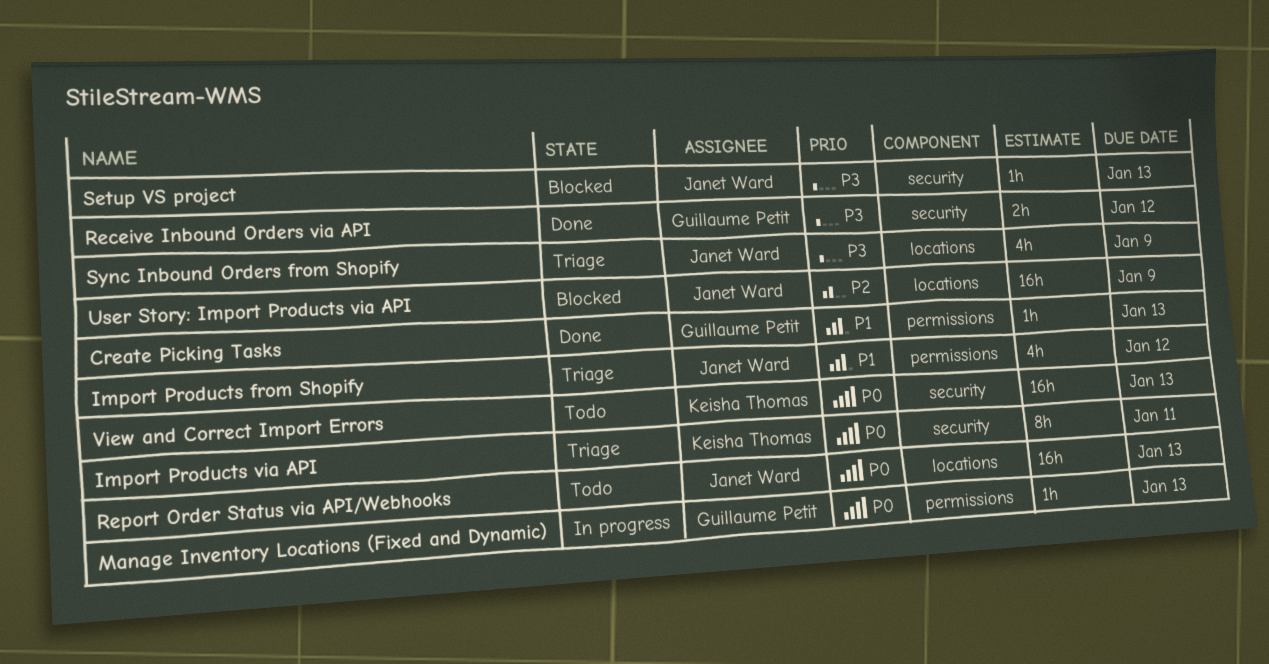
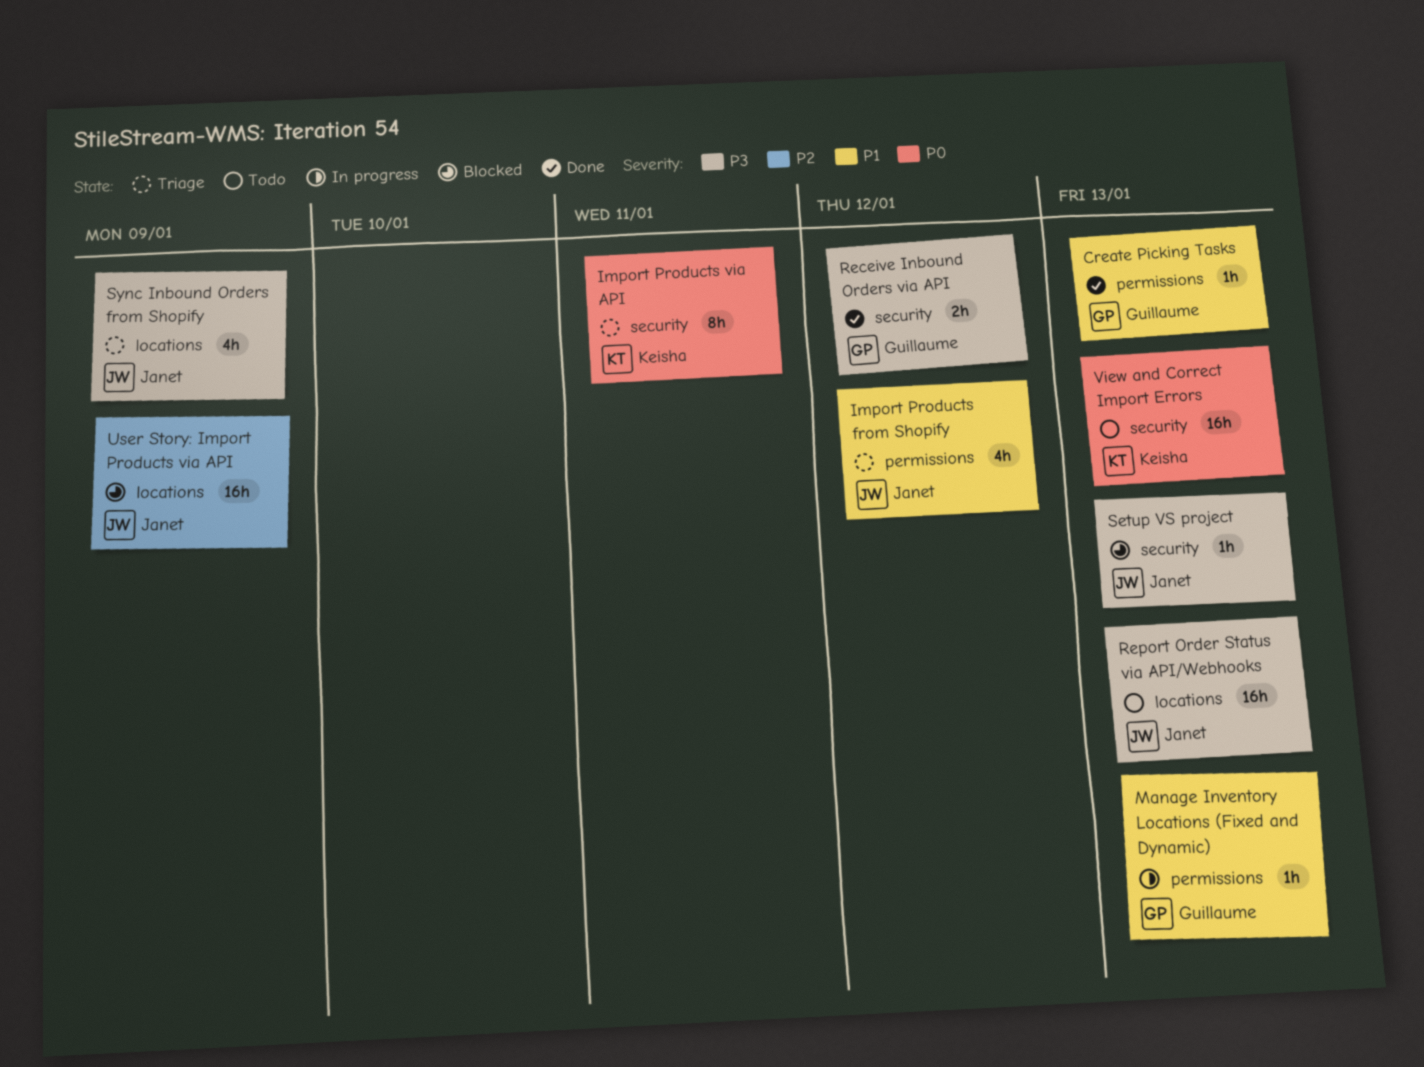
Manage Inventory Locations (Fixed and Dynamic), priority: P0 -> P1
Report Order Status via API/Webhooks, priority: P0 -> P3

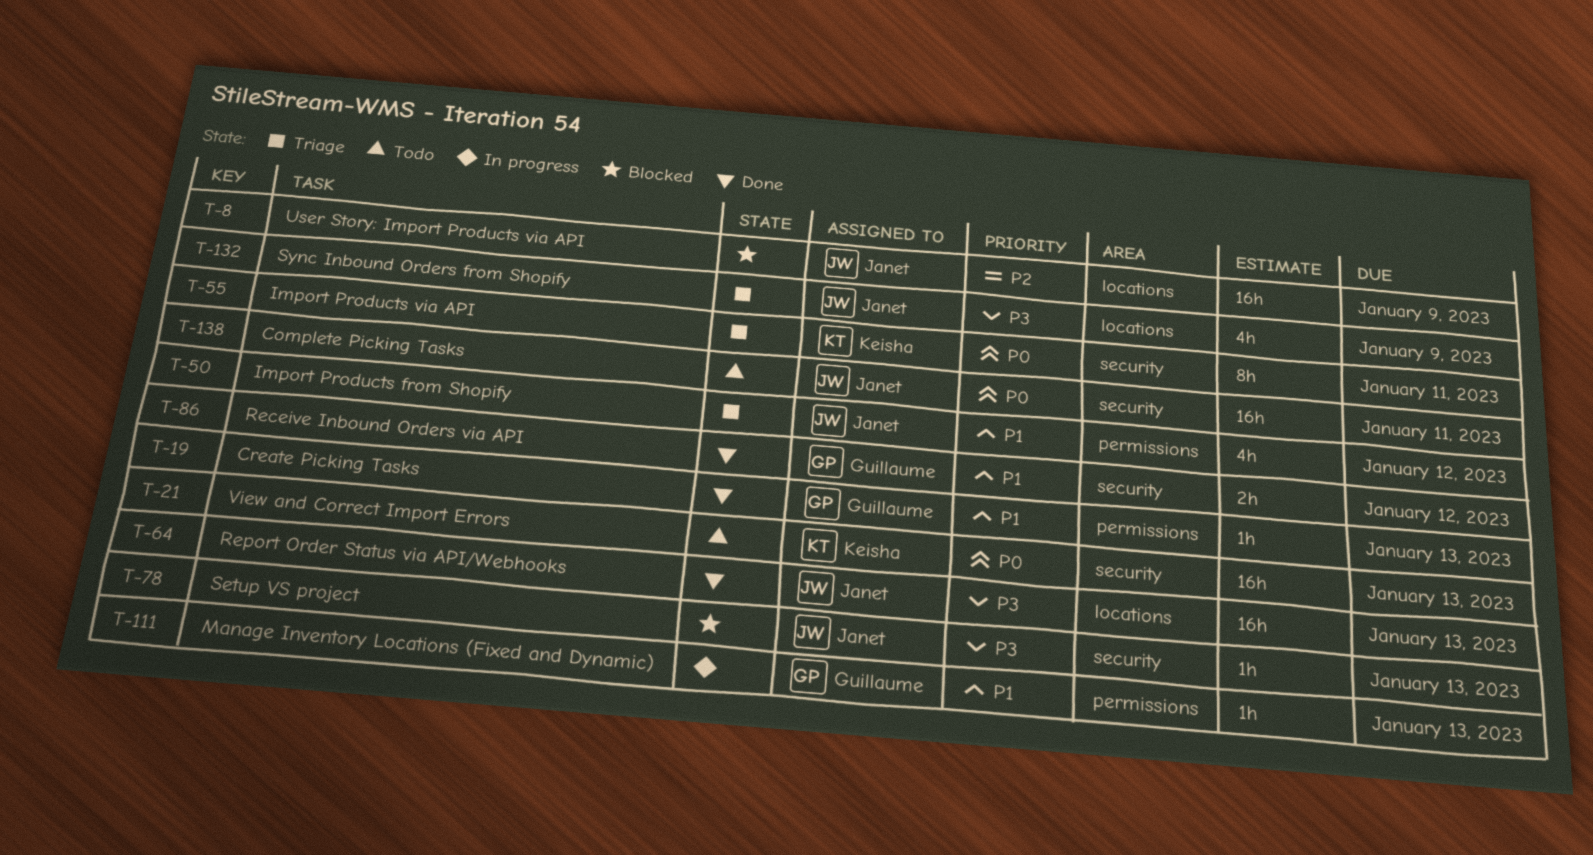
Complete Picking Tasks: none -> present
Receive Inbound Orders via API, priority: P3 -> P1
Report Order Status via API/Webhooks, status: Todo -> Done

